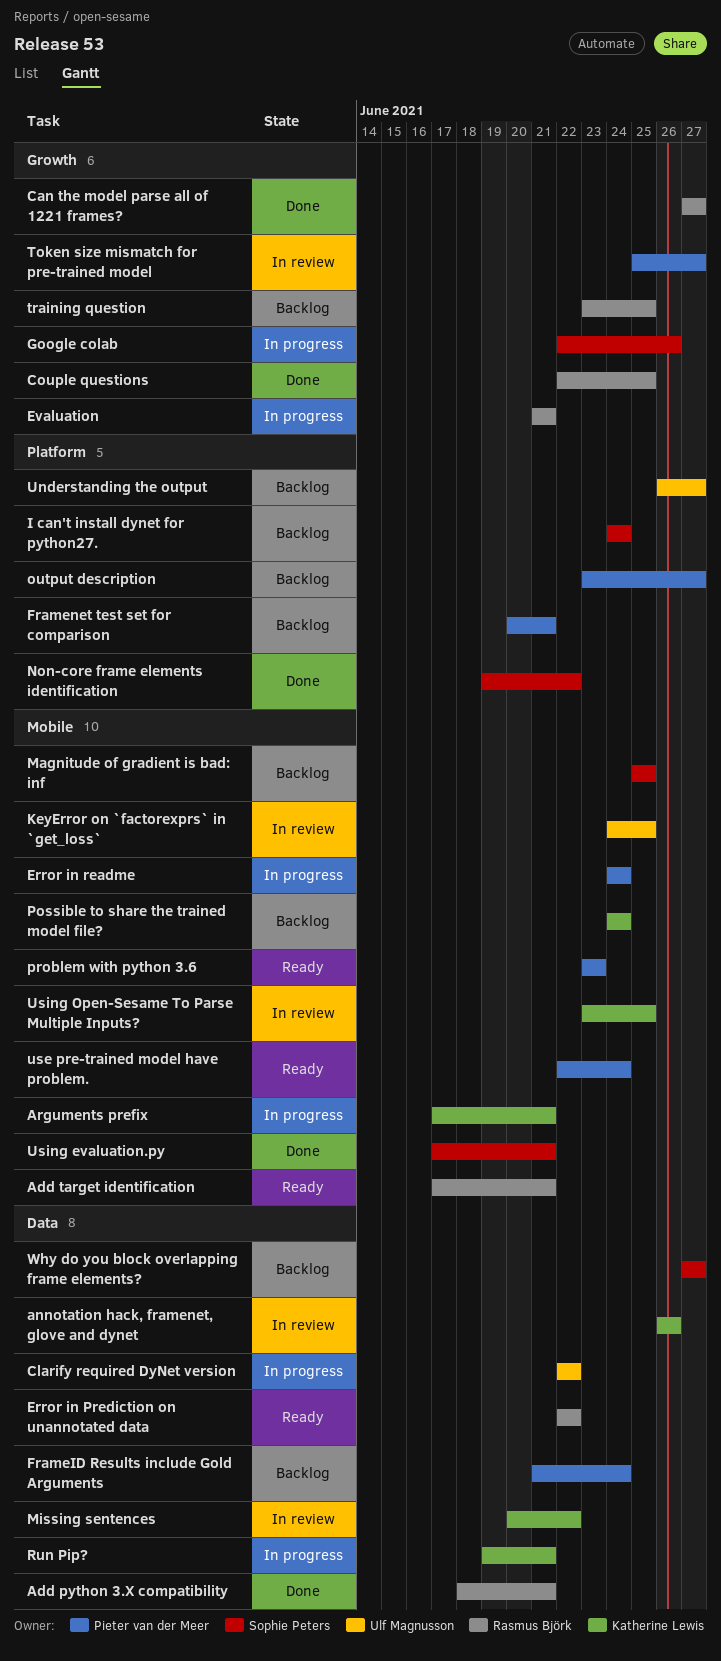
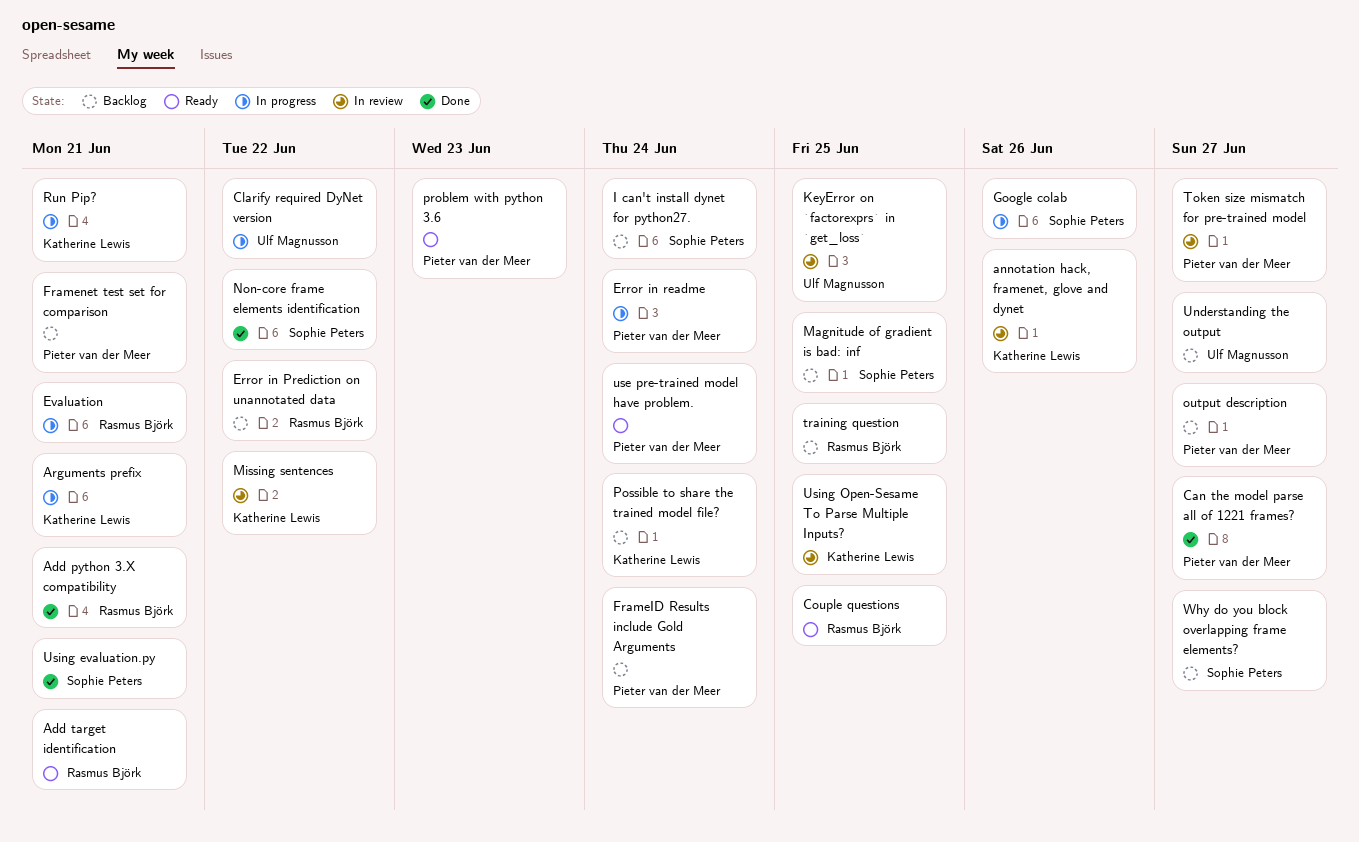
Can the model parse all of 1221 frames?, owner: Rasmus Björk -> Pieter van der Meer
Couple questions, status: Done -> Ready
Error in Prediction on unannotated data, status: Ready -> Backlog

